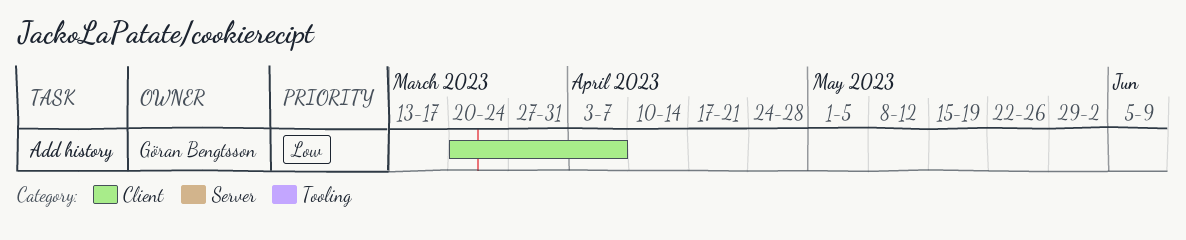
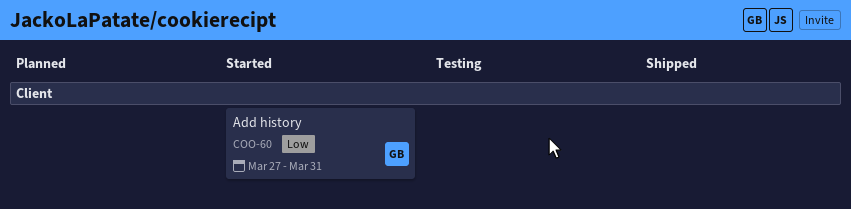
Add history, start: Mar 20 -> Mar 27
Add history, due: Apr 7 -> Mar 31

